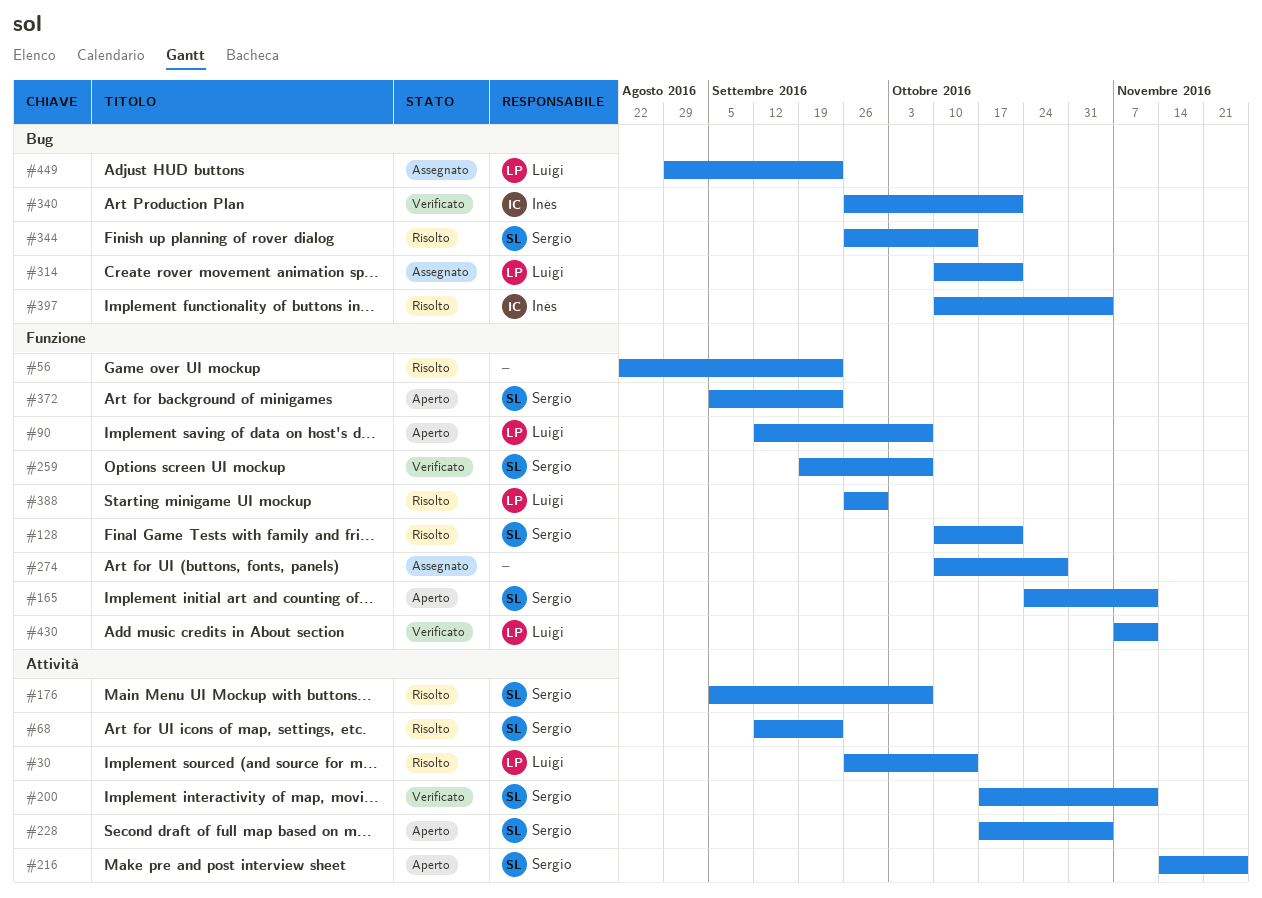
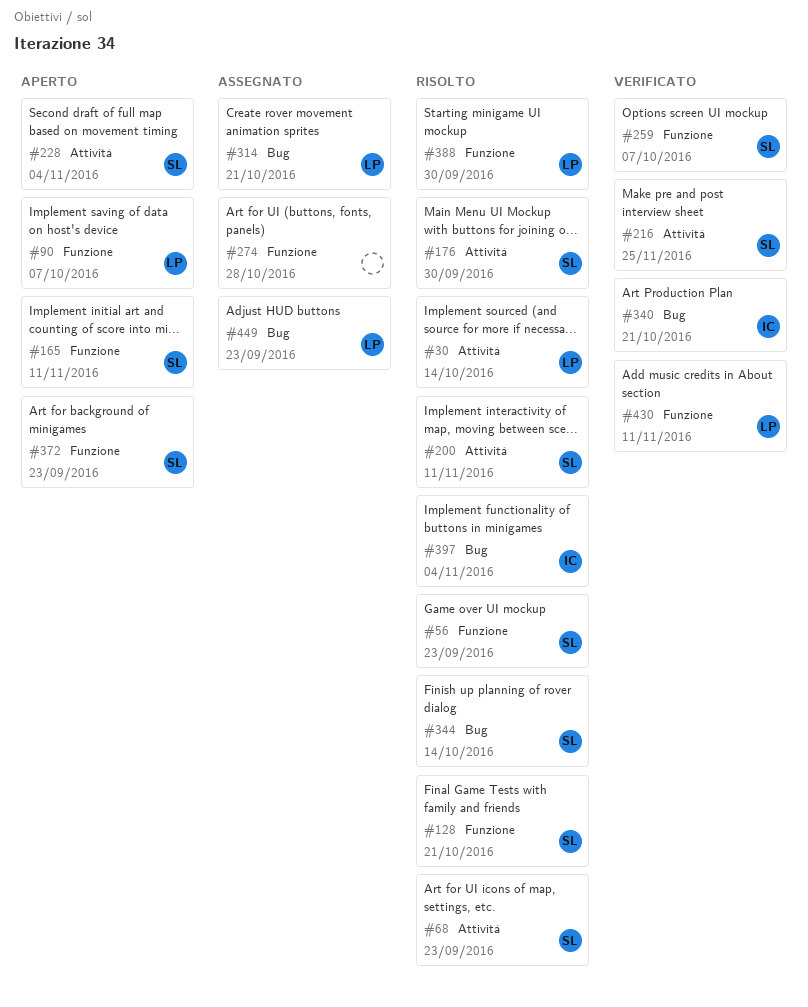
#56, owner: none -> Sergio
#176, due: Oct 7 -> Sep 30
#200, status: Verificato -> Risolto
#216, status: Aperto -> Verificato

